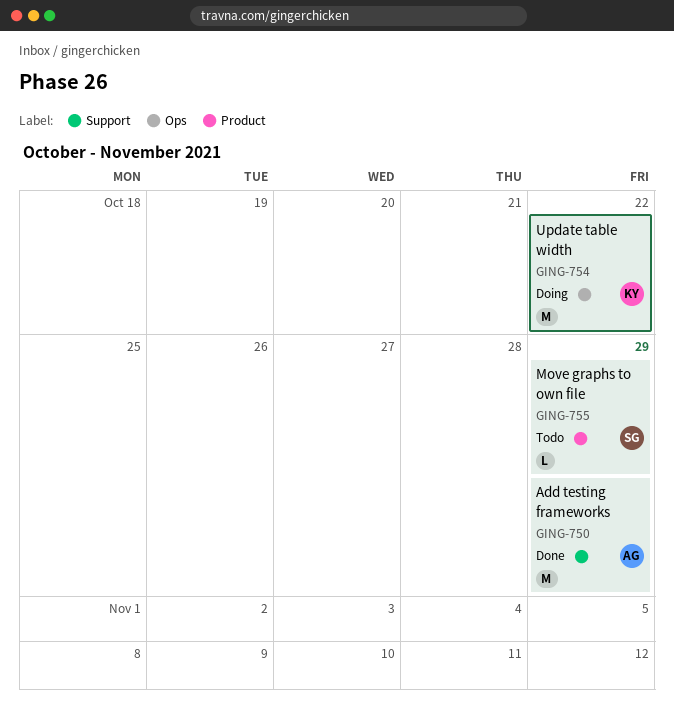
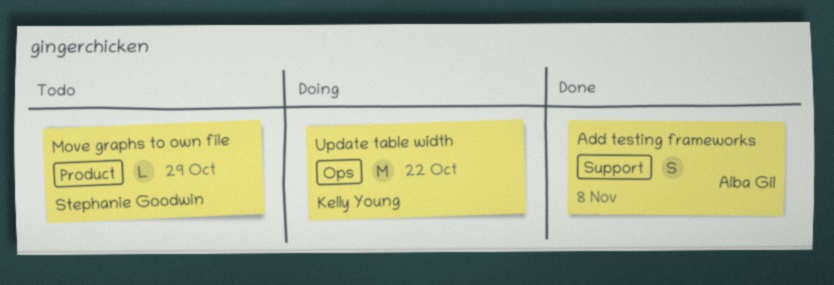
Add testing frameworks, estimate: M -> S
Add testing frameworks, due: Oct 29 -> Nov 8

